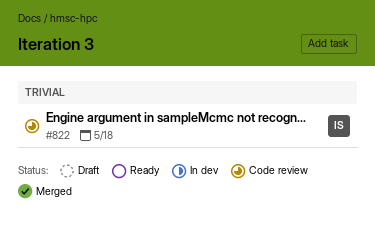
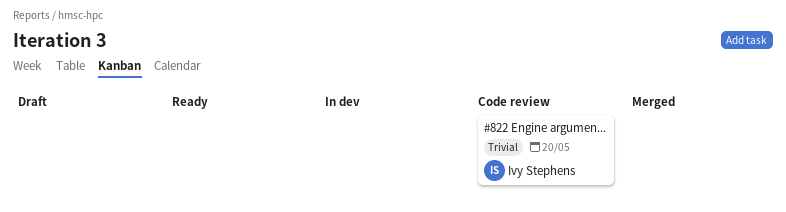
#822, due: May 18 -> May 20

